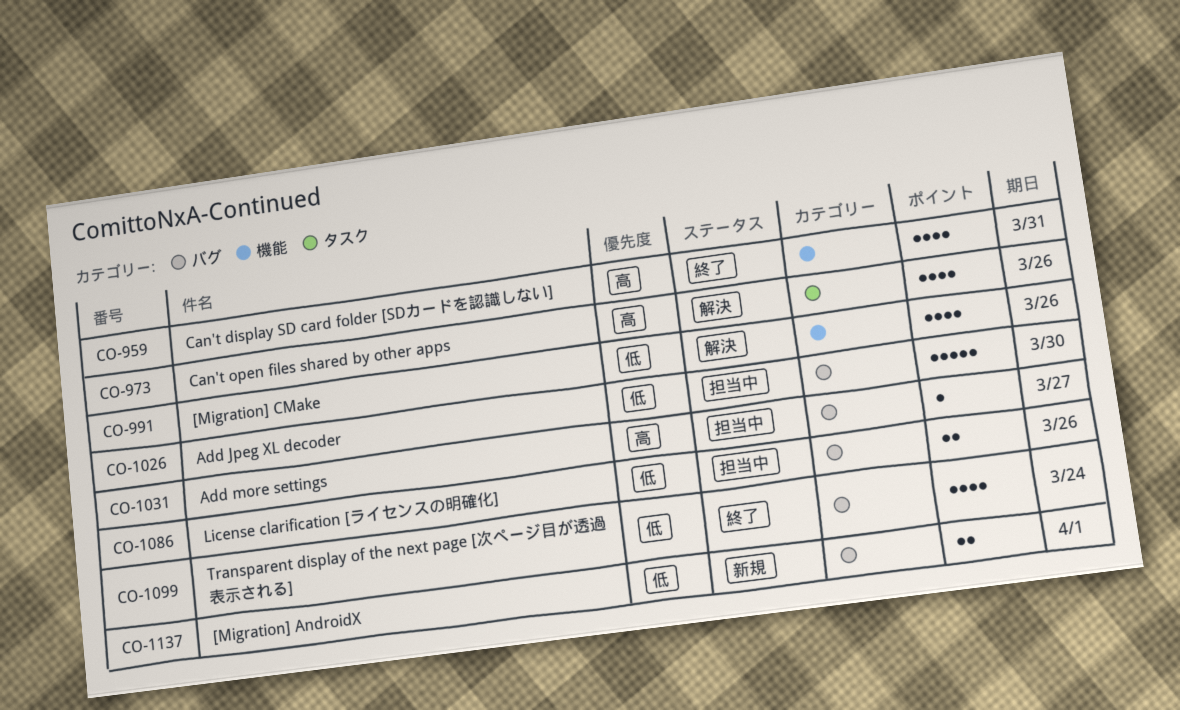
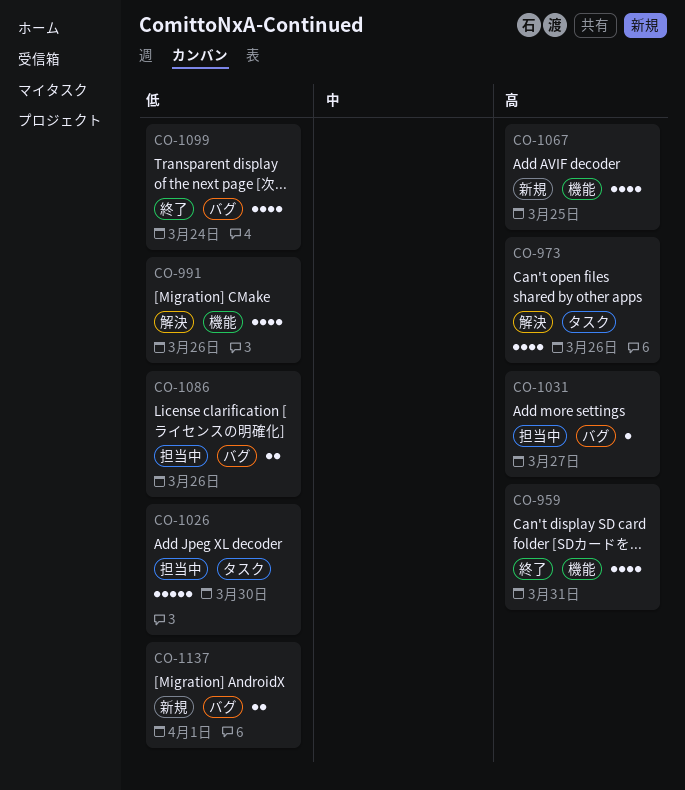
CO-1026, label: バグ -> タスク
CO-1067: none -> present

